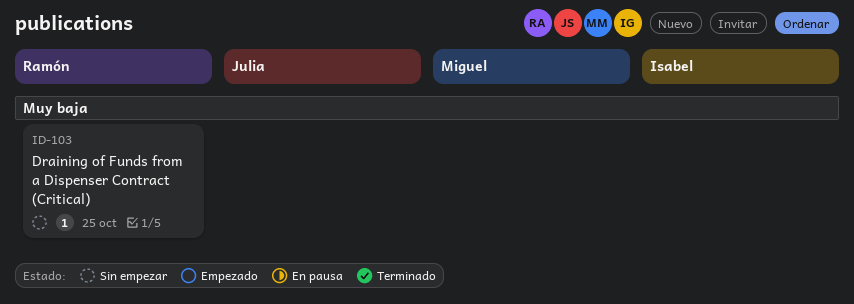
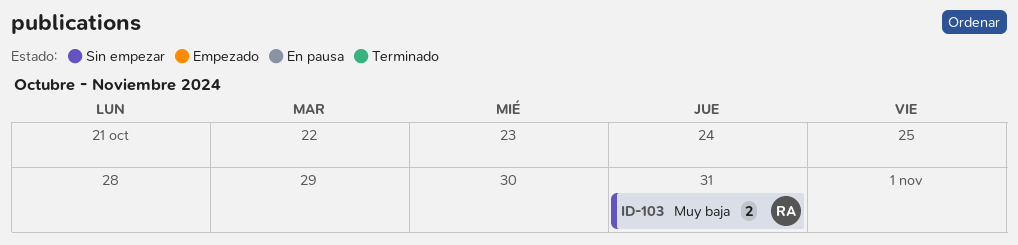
ID-103, estimate: 1 -> 2
ID-103, due: Oct 25 -> Oct 31

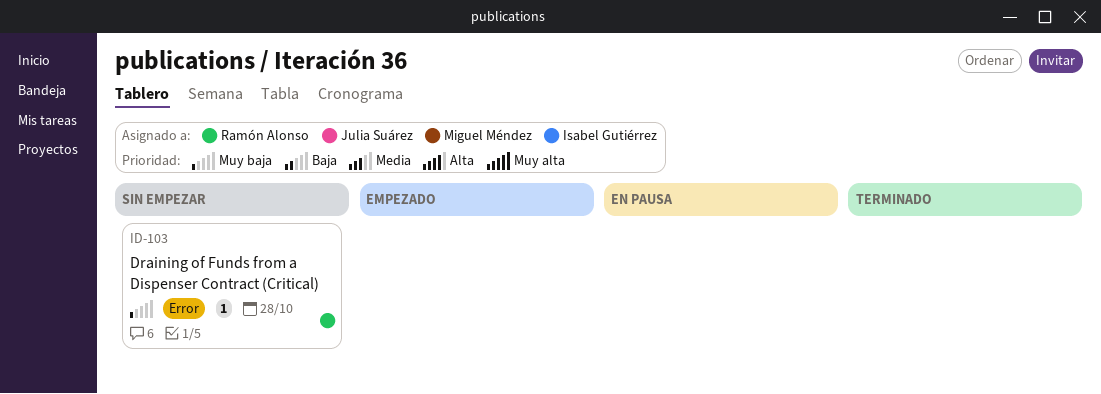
ID-103, estimate: 2 -> 1
ID-103, due: Oct 31 -> Oct 28

